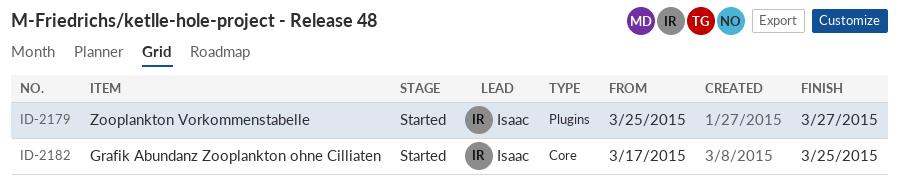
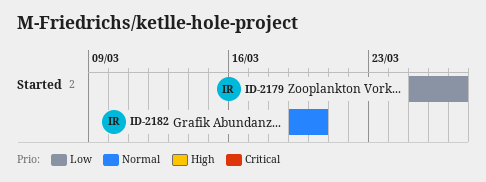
ID-2182, start: Mar 17 -> Mar 19
ID-2182, due: Mar 25 -> Mar 20

